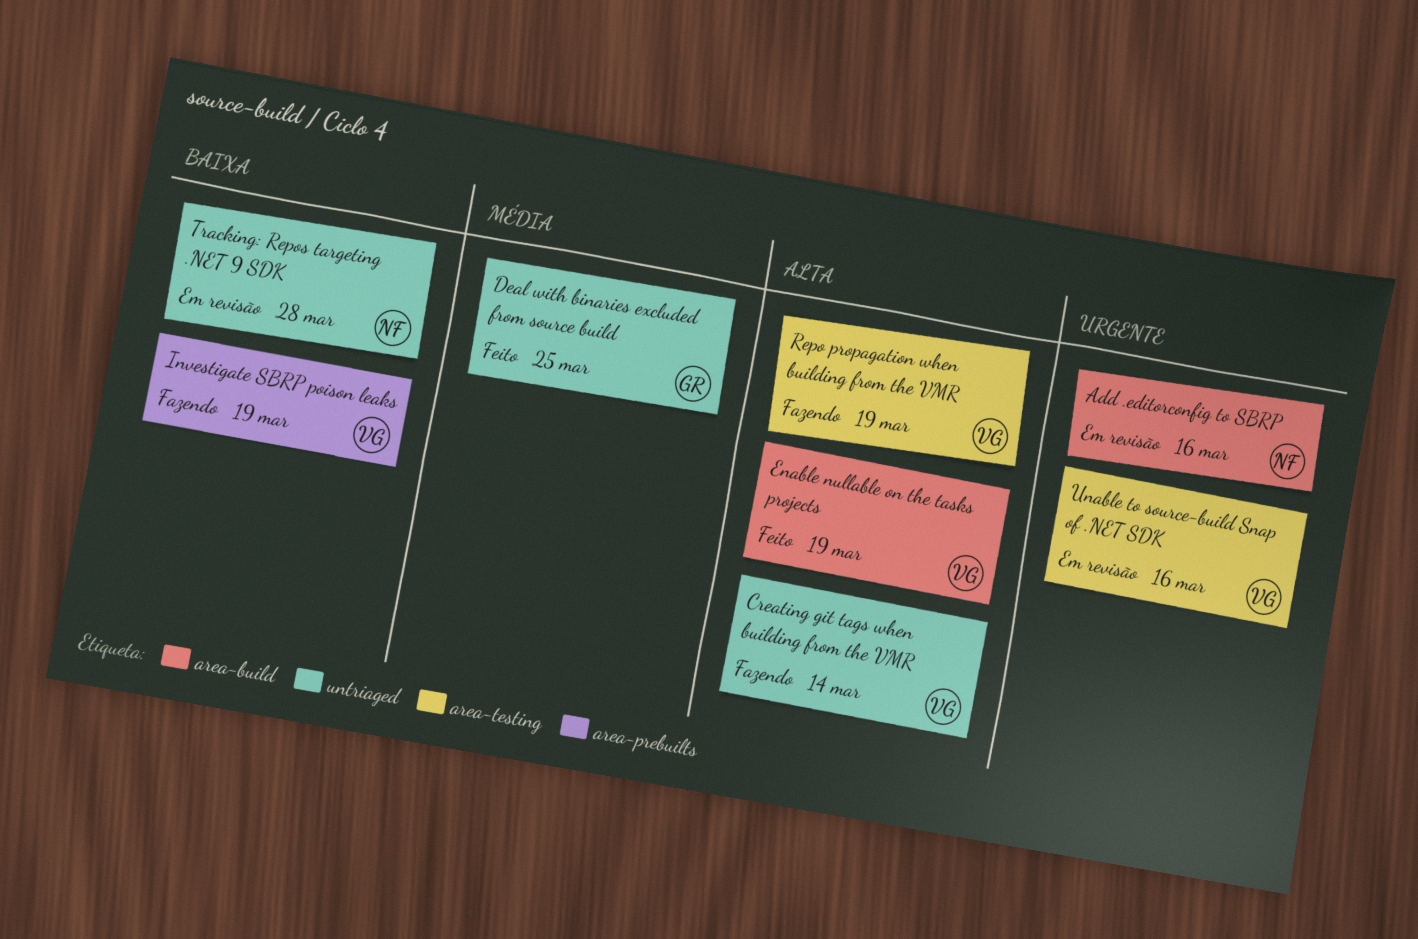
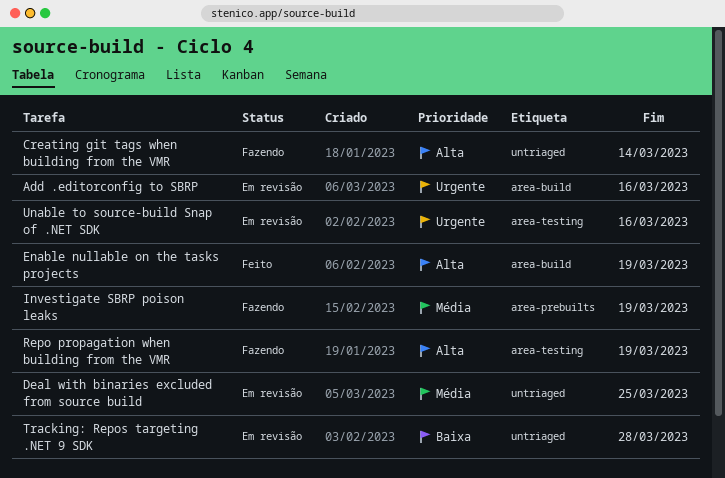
Deal with binaries excluded from source build, status: Feito -> Em revisão
Investigate SBRP poison leaks, priority: Baixa -> Média

